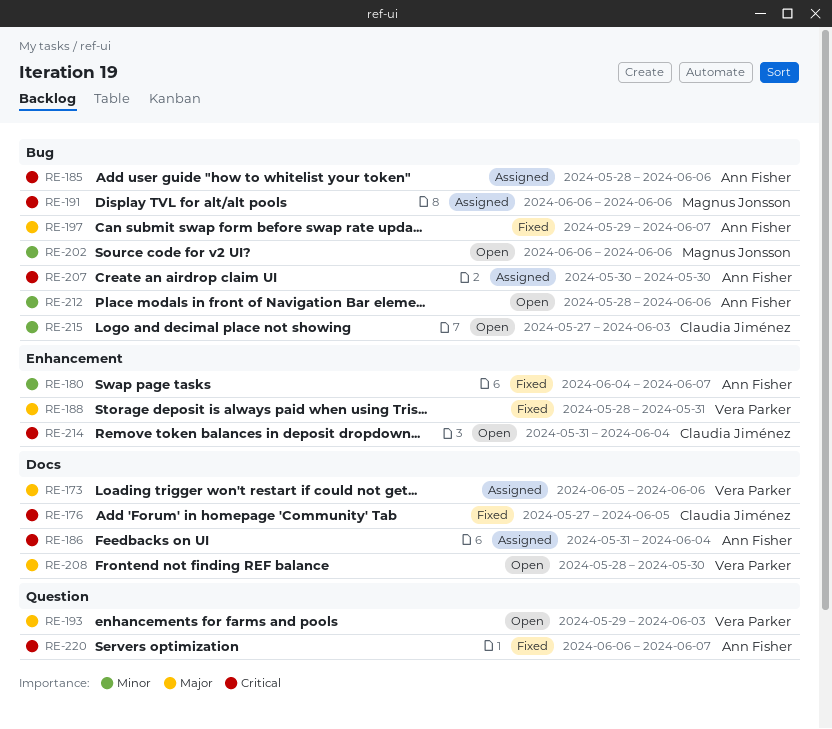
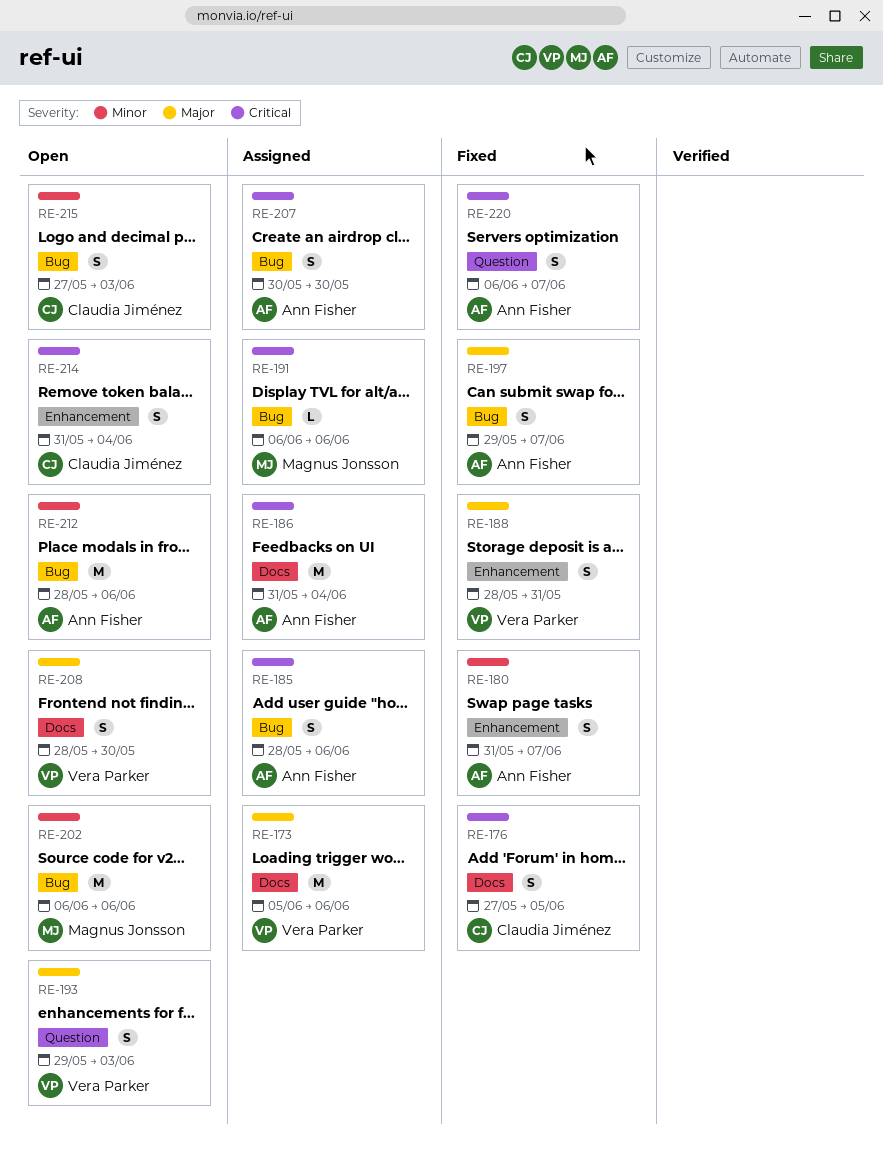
RE-180, start: Jun 4 -> May 31

